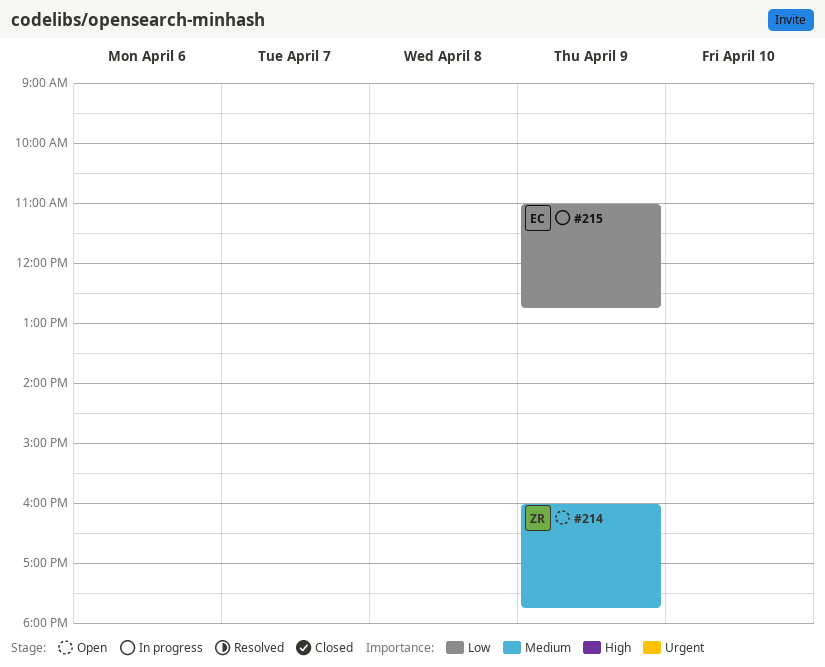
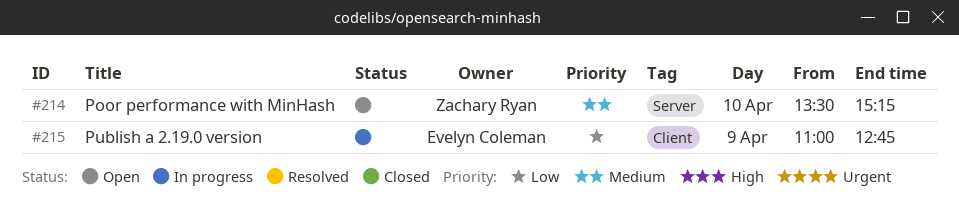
#214, day: Apr 9 -> Apr 10
#214, begins: 16:00 -> 13:30
#214, ends: 17:45 -> 15:15

